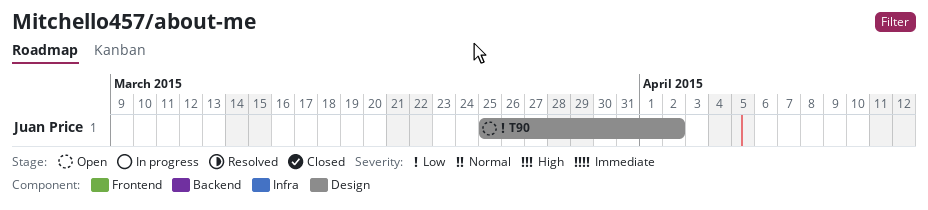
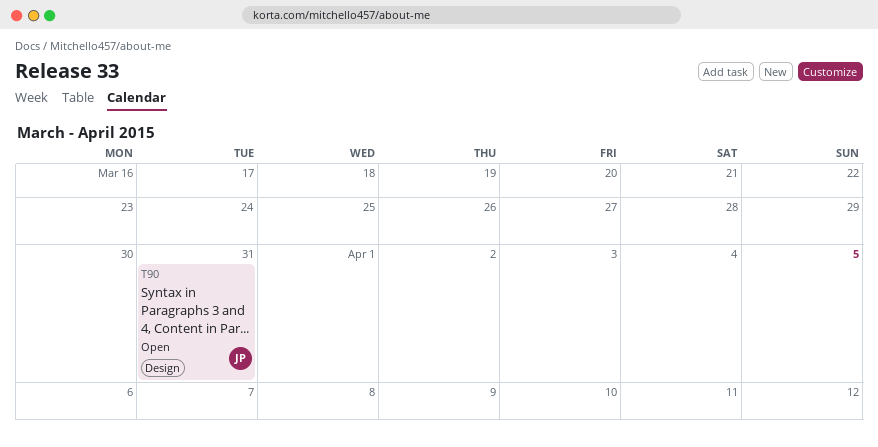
T90, due: Apr 2 -> Mar 31

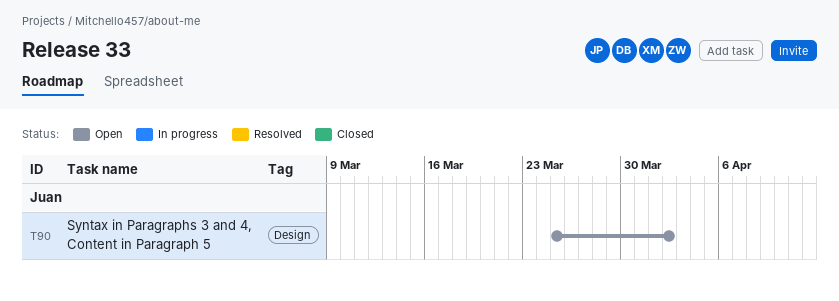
T90, due: Mar 31 -> Apr 2

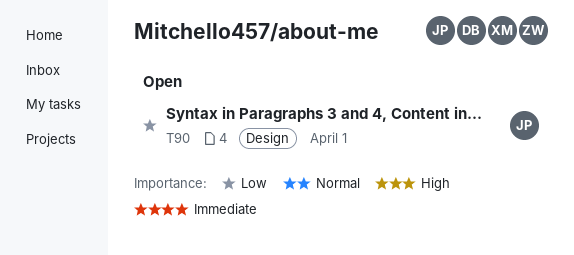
T90, due: Apr 2 -> Apr 1

